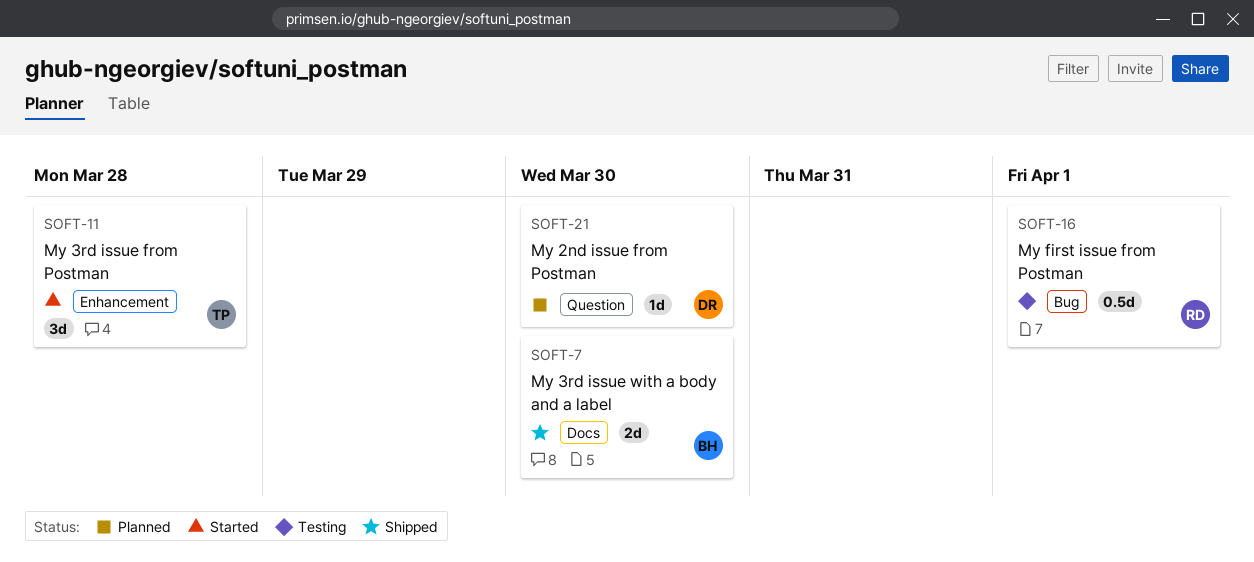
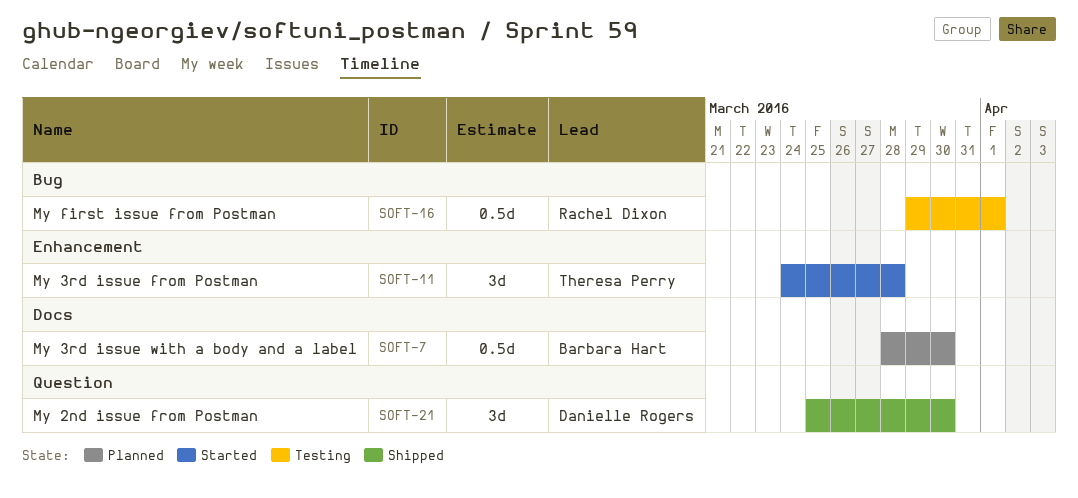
SOFT-7, status: Shipped -> Planned
SOFT-7, estimate: 2d -> 0.5d
SOFT-21, status: Planned -> Shipped
SOFT-21, estimate: 1d -> 3d

